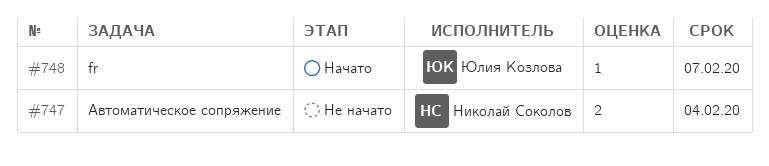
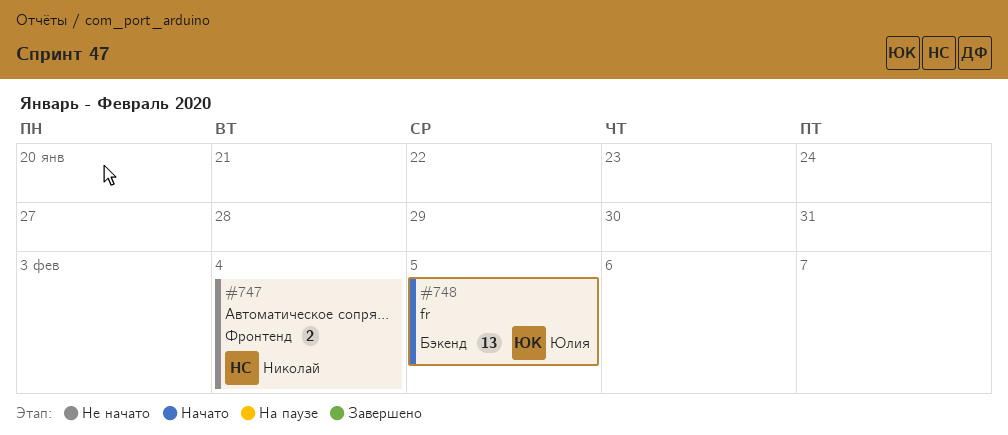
#748, estimate: 1 -> 13
#748, due: Feb 7 -> Feb 5

